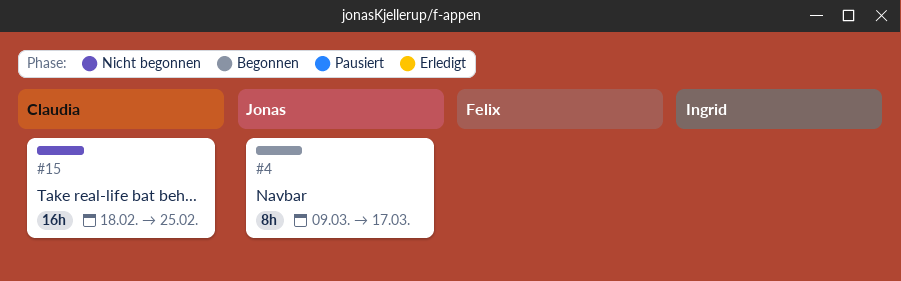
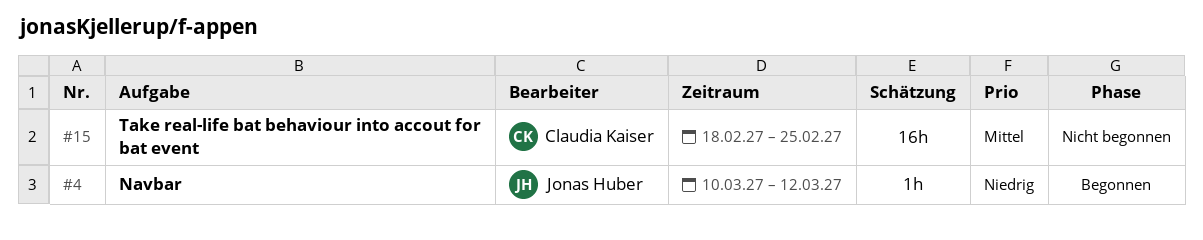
#4, estimate: 8h -> 1h
#4, start: Mar 9 -> Mar 10
#4, due: Mar 17 -> Mar 12

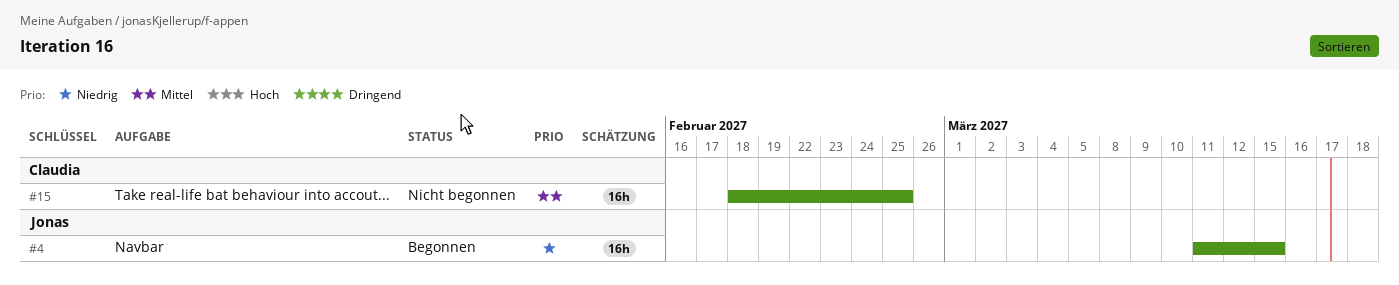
#4, estimate: 1h -> 16h
#4, start: Mar 10 -> Mar 11
#4, due: Mar 12 -> Mar 15

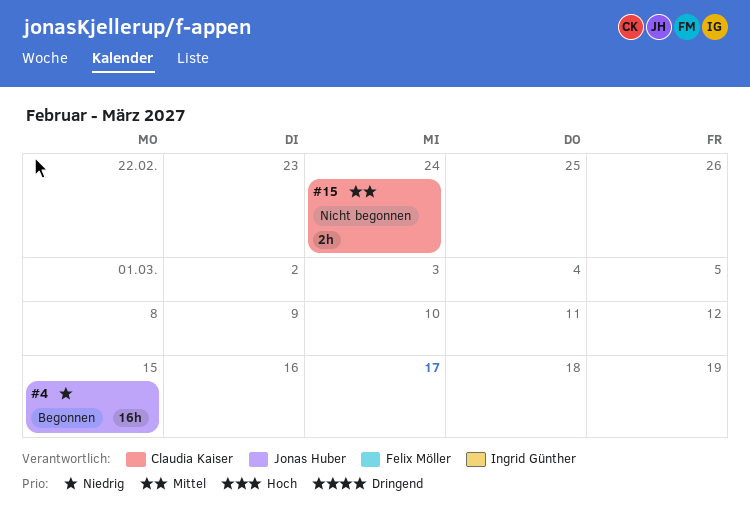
#15, estimate: 16h -> 2h
#15, due: Feb 25 -> Feb 24

